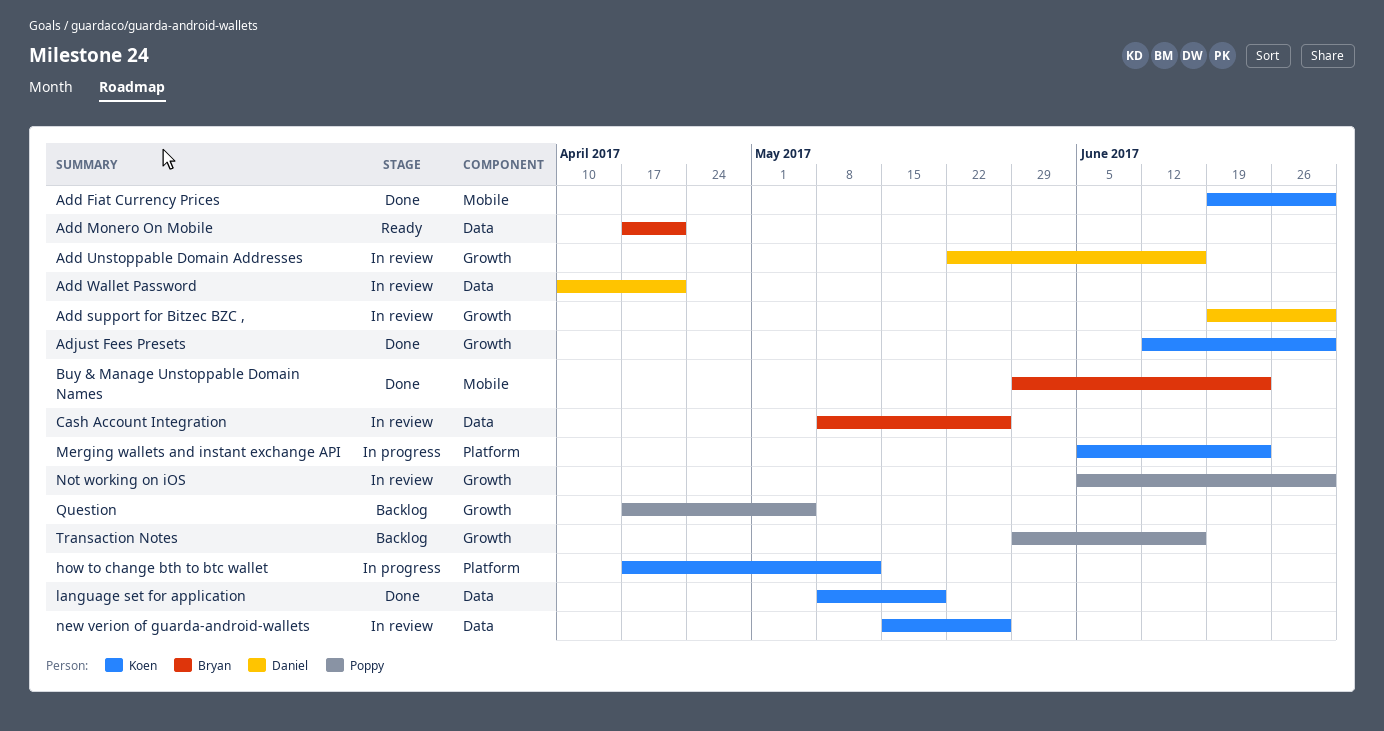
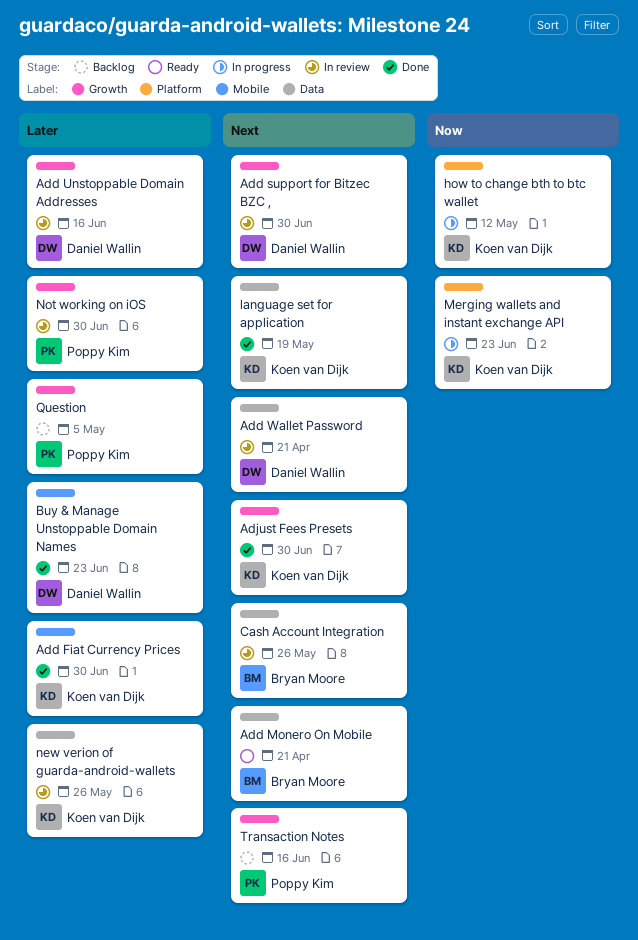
Buy & Manage Unstoppable Domain Names, owner: Bryan Moore -> Daniel Wallin

